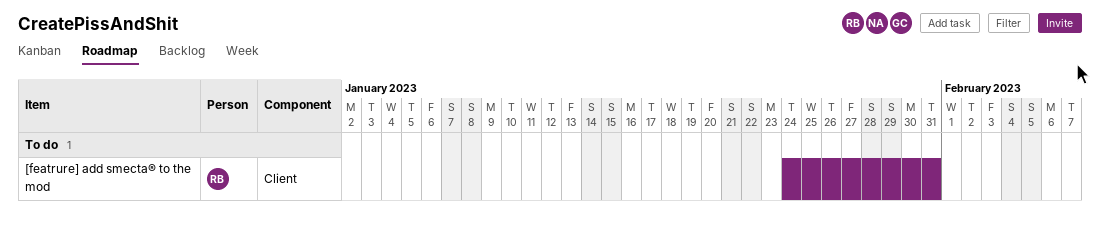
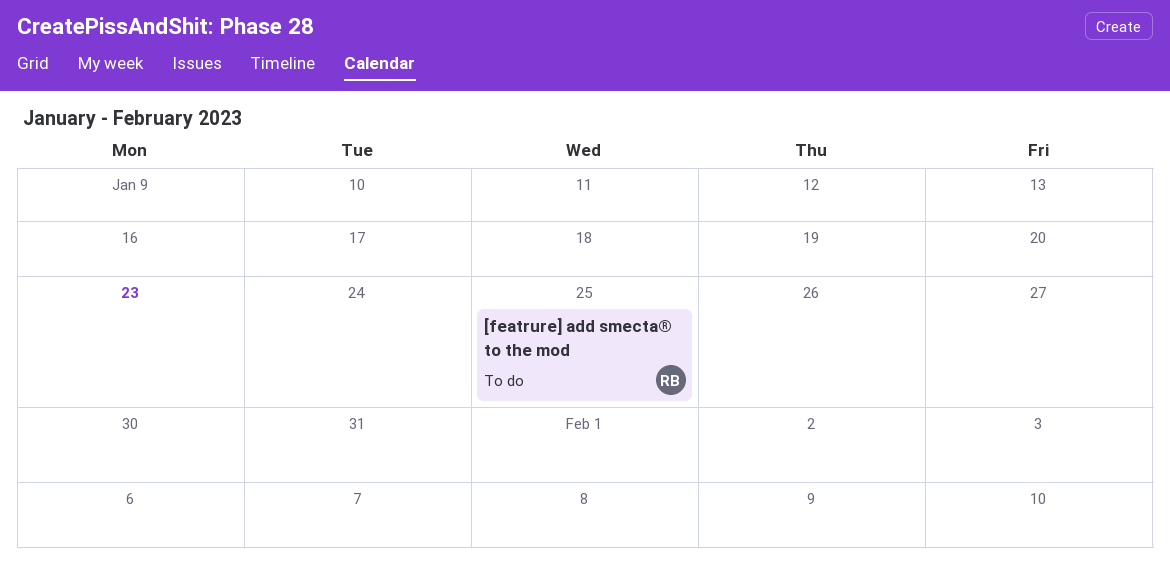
[featrure] add smecta® to the mod, due: Jan 31 -> Jan 25

